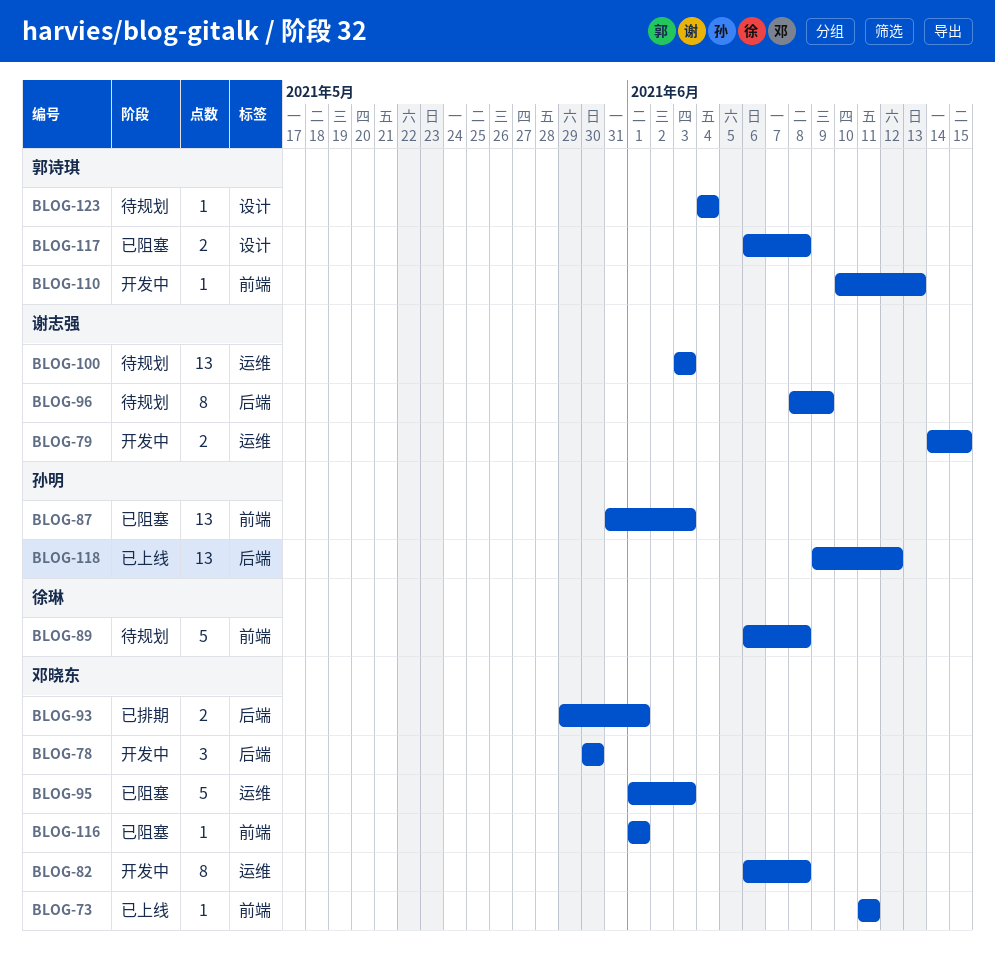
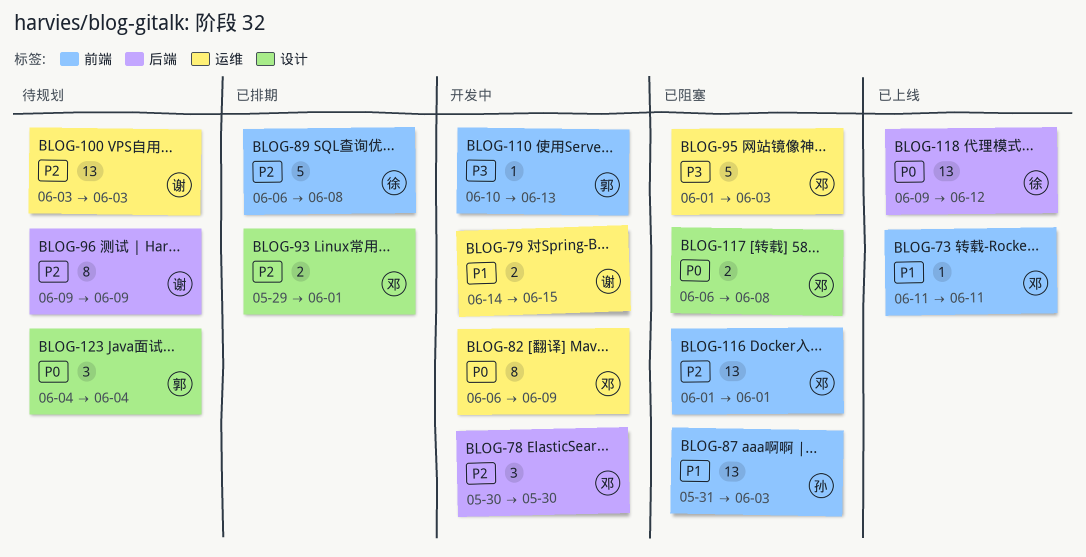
BLOG-82, due: Jun 8 -> Jun 9
BLOG-89, status: 待规划 -> 已排期
BLOG-93, label: 后端 -> 设计
BLOG-96, start: Jun 8 -> Jun 9
BLOG-116, estimate: 1 -> 13
BLOG-117, owner: 郭诗琪 -> 邓晓东
BLOG-118, owner: 孙明 -> 徐琳
BLOG-123, estimate: 1 -> 3

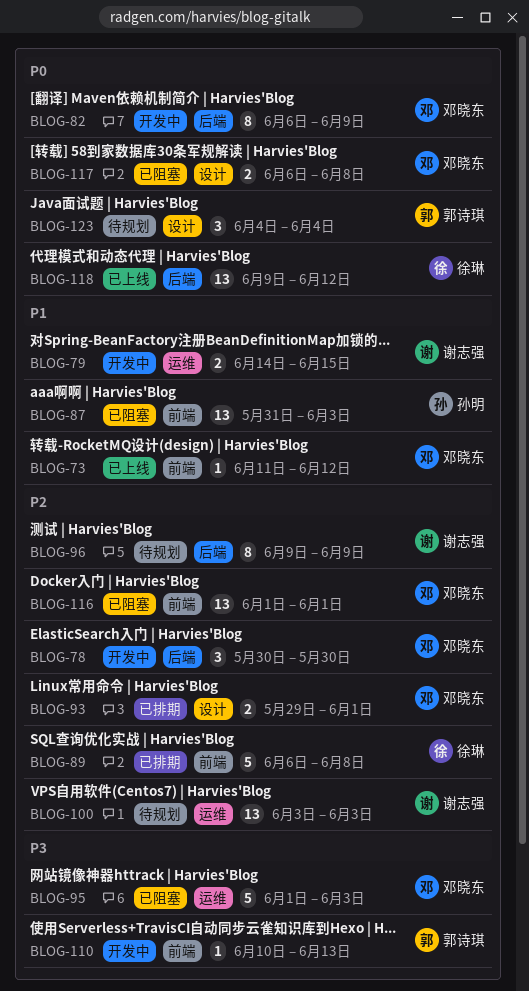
BLOG-73, due: Jun 11 -> Jun 12
BLOG-82, label: 运维 -> 后端

